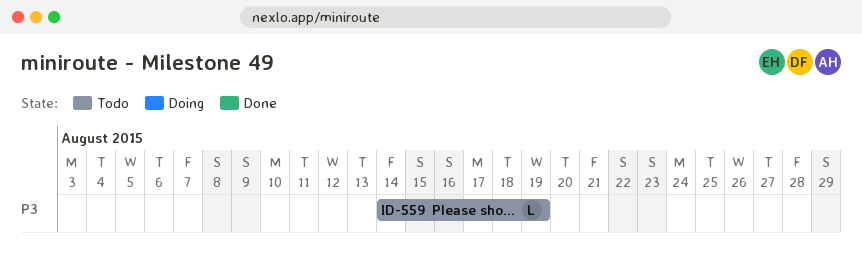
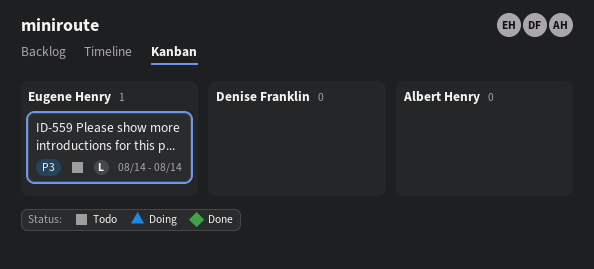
ID-559, due: Aug 19 -> Aug 14

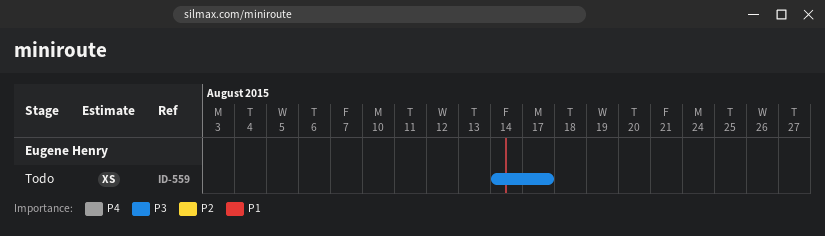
ID-559, estimate: L -> XS
ID-559, due: Aug 14 -> Aug 17

